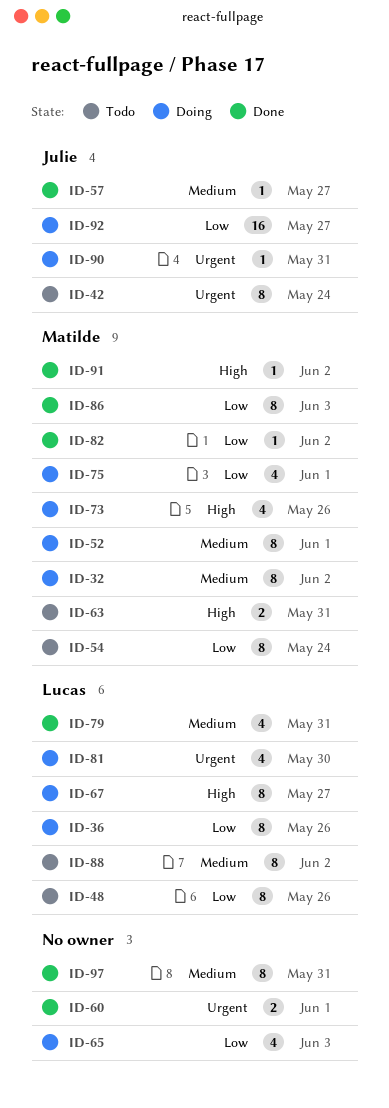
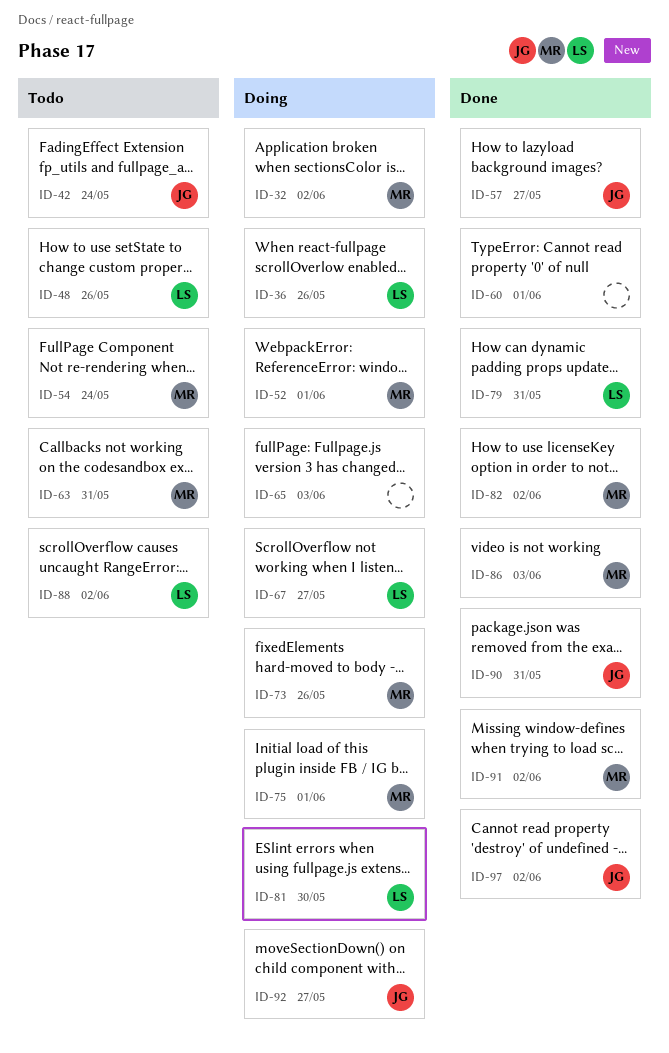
ID-90, status: Doing -> Done
ID-97, owner: none -> Julie
ID-97, due: May 31 -> Jun 2

